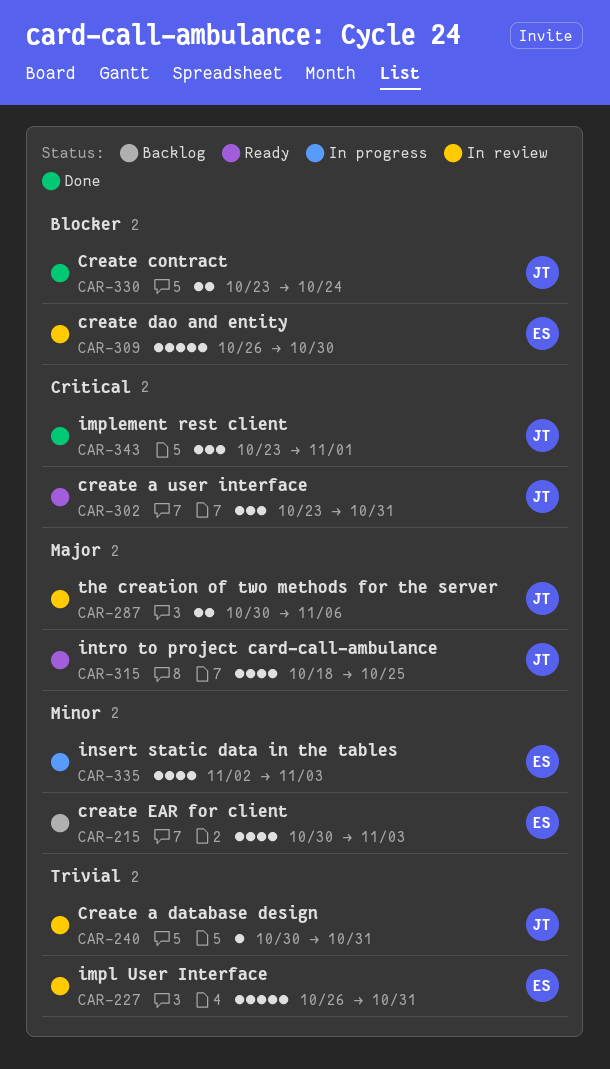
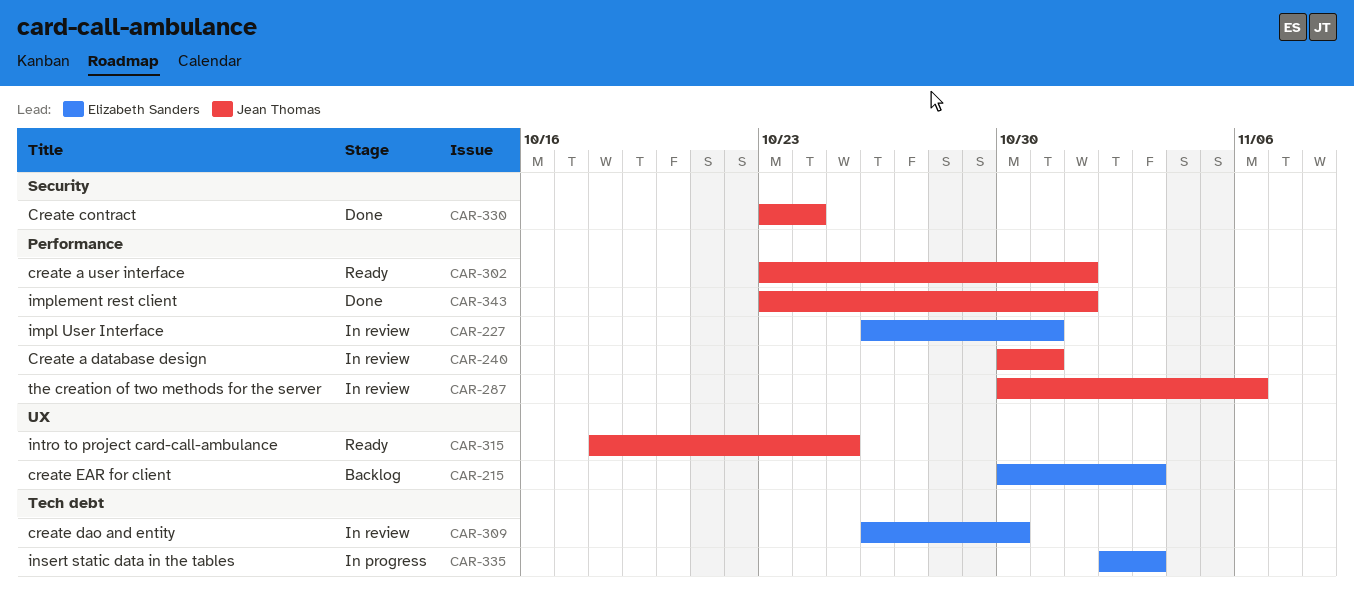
CAR-302, due: Oct 31 -> Nov 1

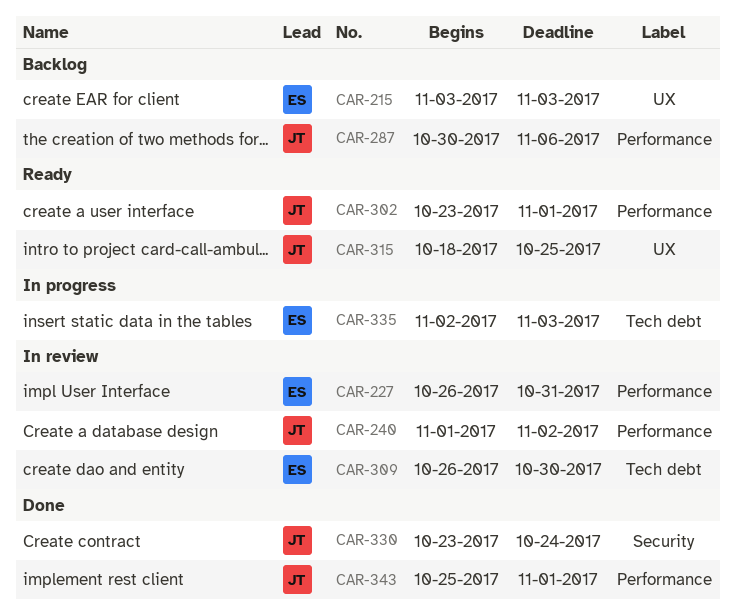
CAR-215, start: Oct 30 -> Nov 3
CAR-240, start: Oct 30 -> Nov 1
CAR-240, due: Oct 31 -> Nov 2
CAR-287, status: In review -> Backlog
CAR-343, start: Oct 23 -> Oct 25

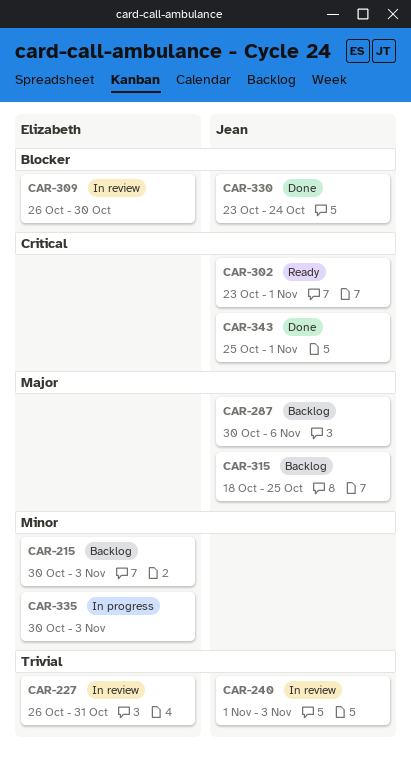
CAR-215, start: Nov 3 -> Oct 30
CAR-240, due: Nov 2 -> Nov 3
CAR-315, status: Ready -> Backlog
CAR-335, start: Nov 2 -> Oct 30

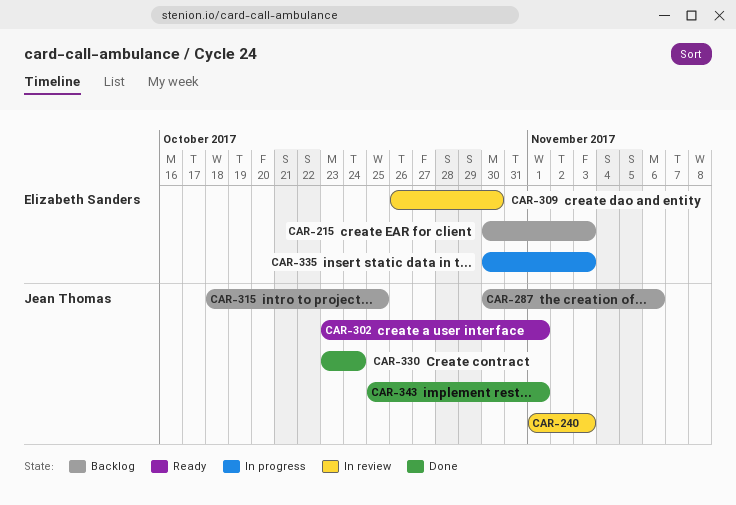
CAR-227: present -> none

